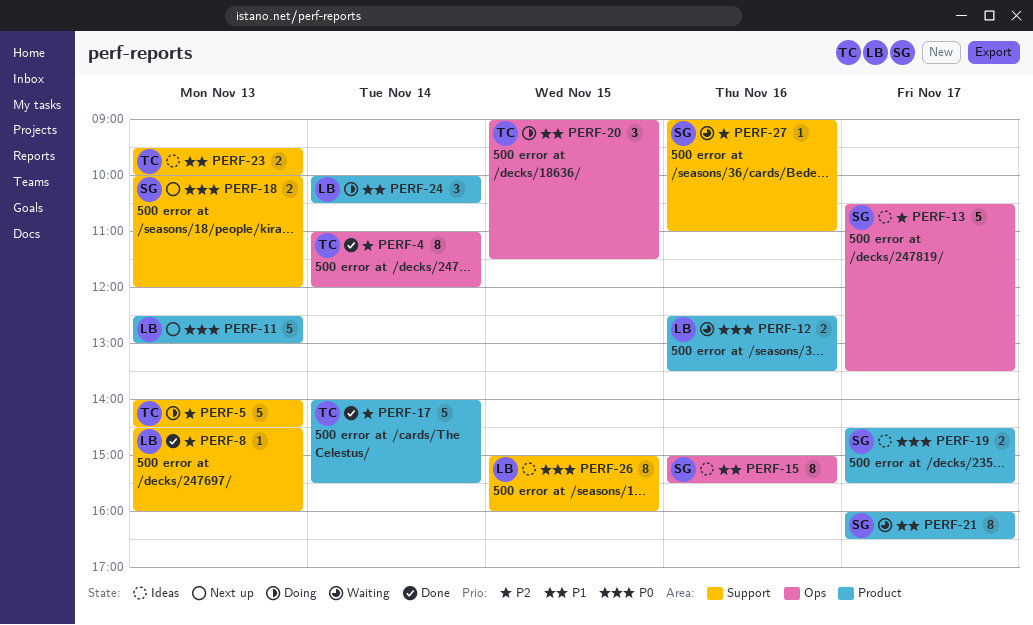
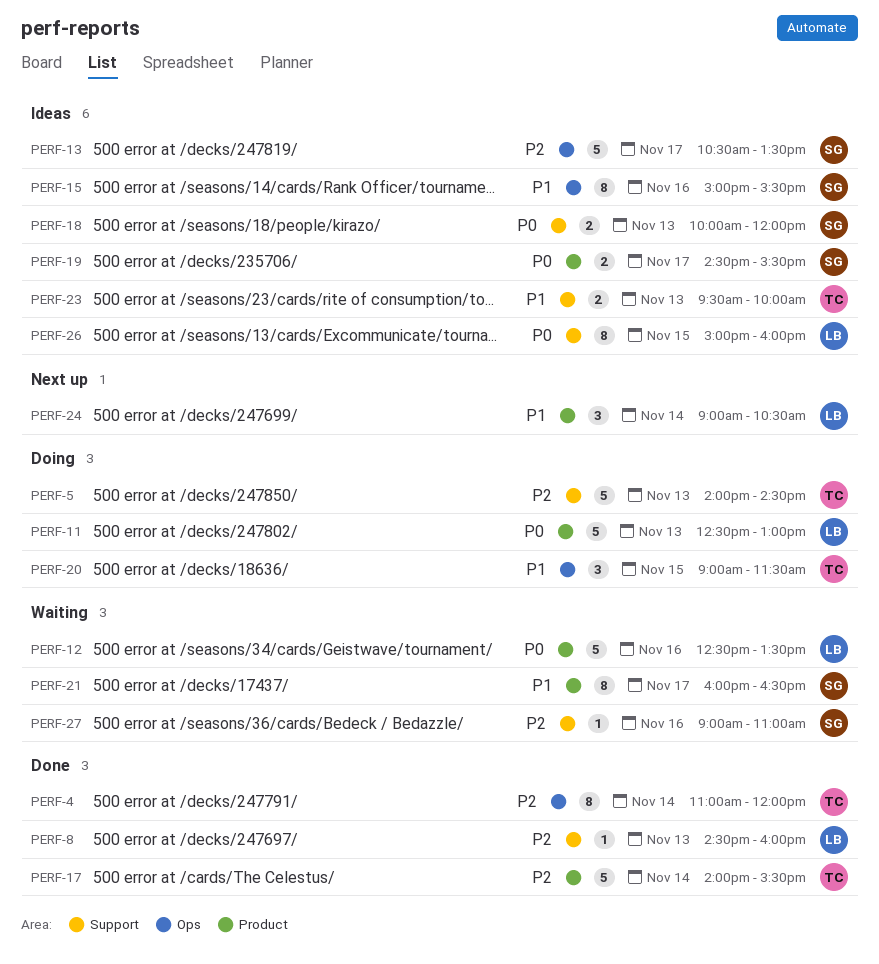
PERF-11, status: Next up -> Doing
PERF-12, estimate: 2 -> 5
PERF-18, status: Next up -> Ideas
PERF-24, status: Doing -> Next up
PERF-24, begins: 10:00 -> 09:00

